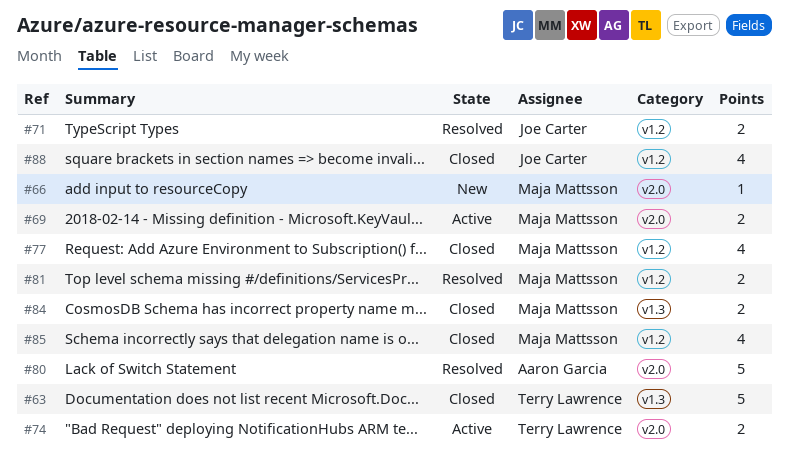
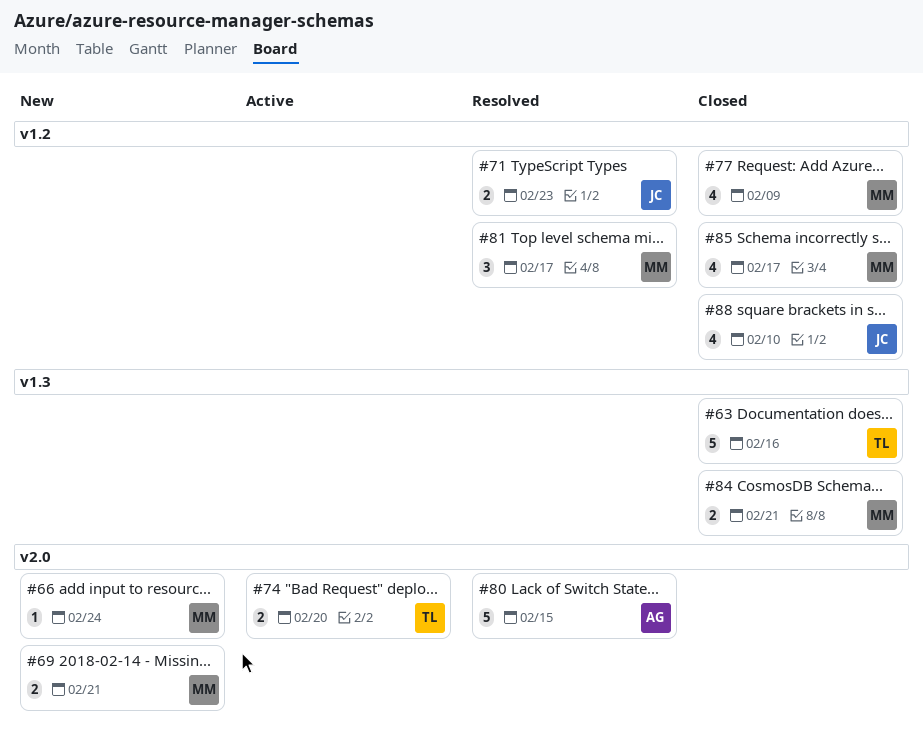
#69, status: Active -> New
#81, estimate: 2 -> 3

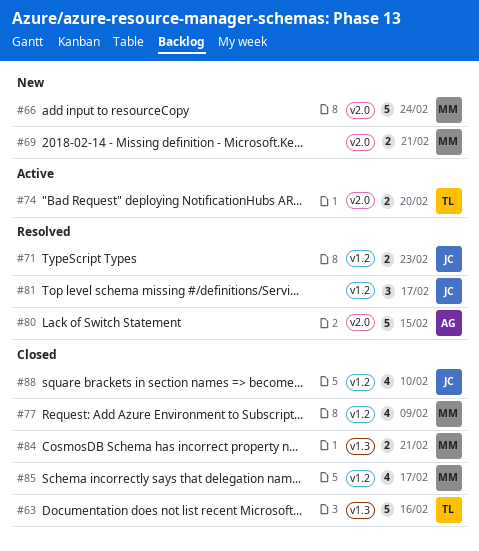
#66, estimate: 1 -> 5
#81, owner: MM -> JC

